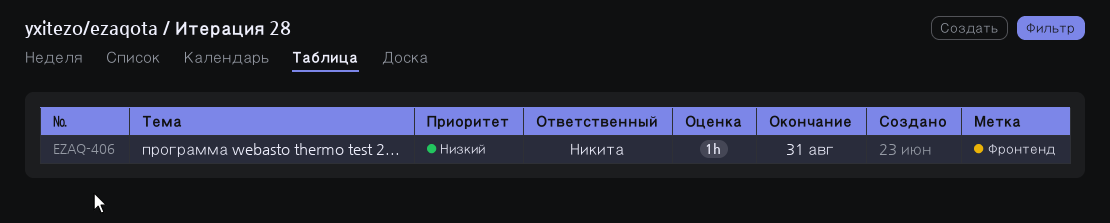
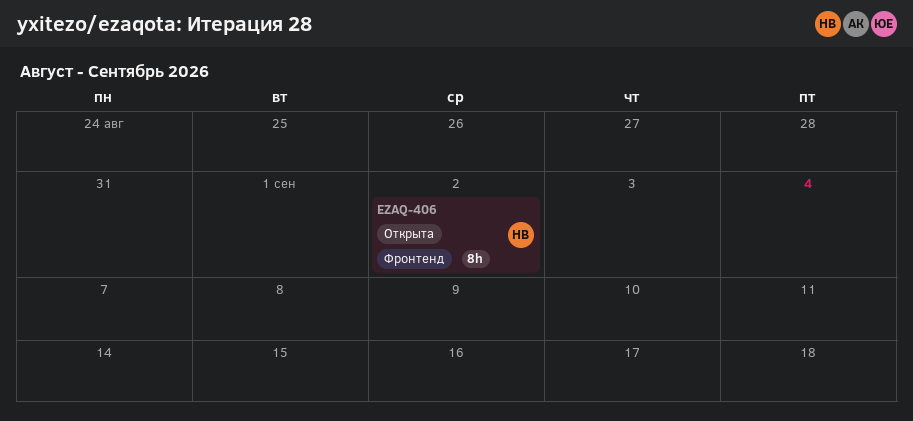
EZAQ-406, estimate: 1h -> 8h
EZAQ-406, due: Aug 31 -> Sep 2

